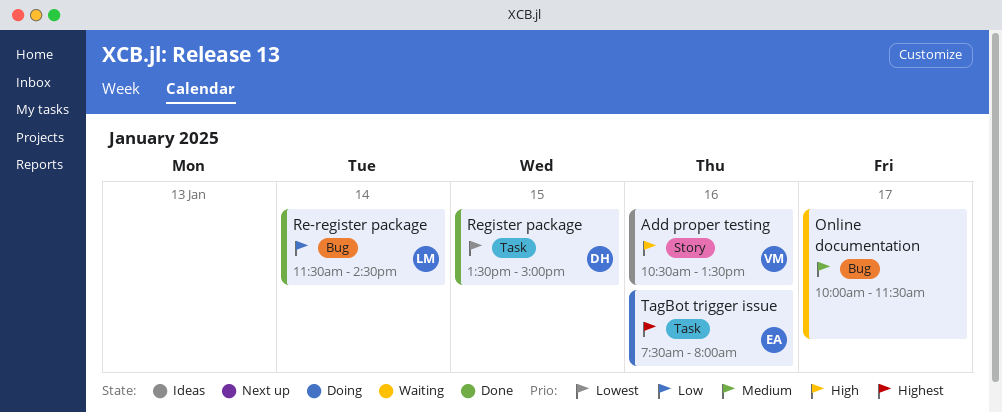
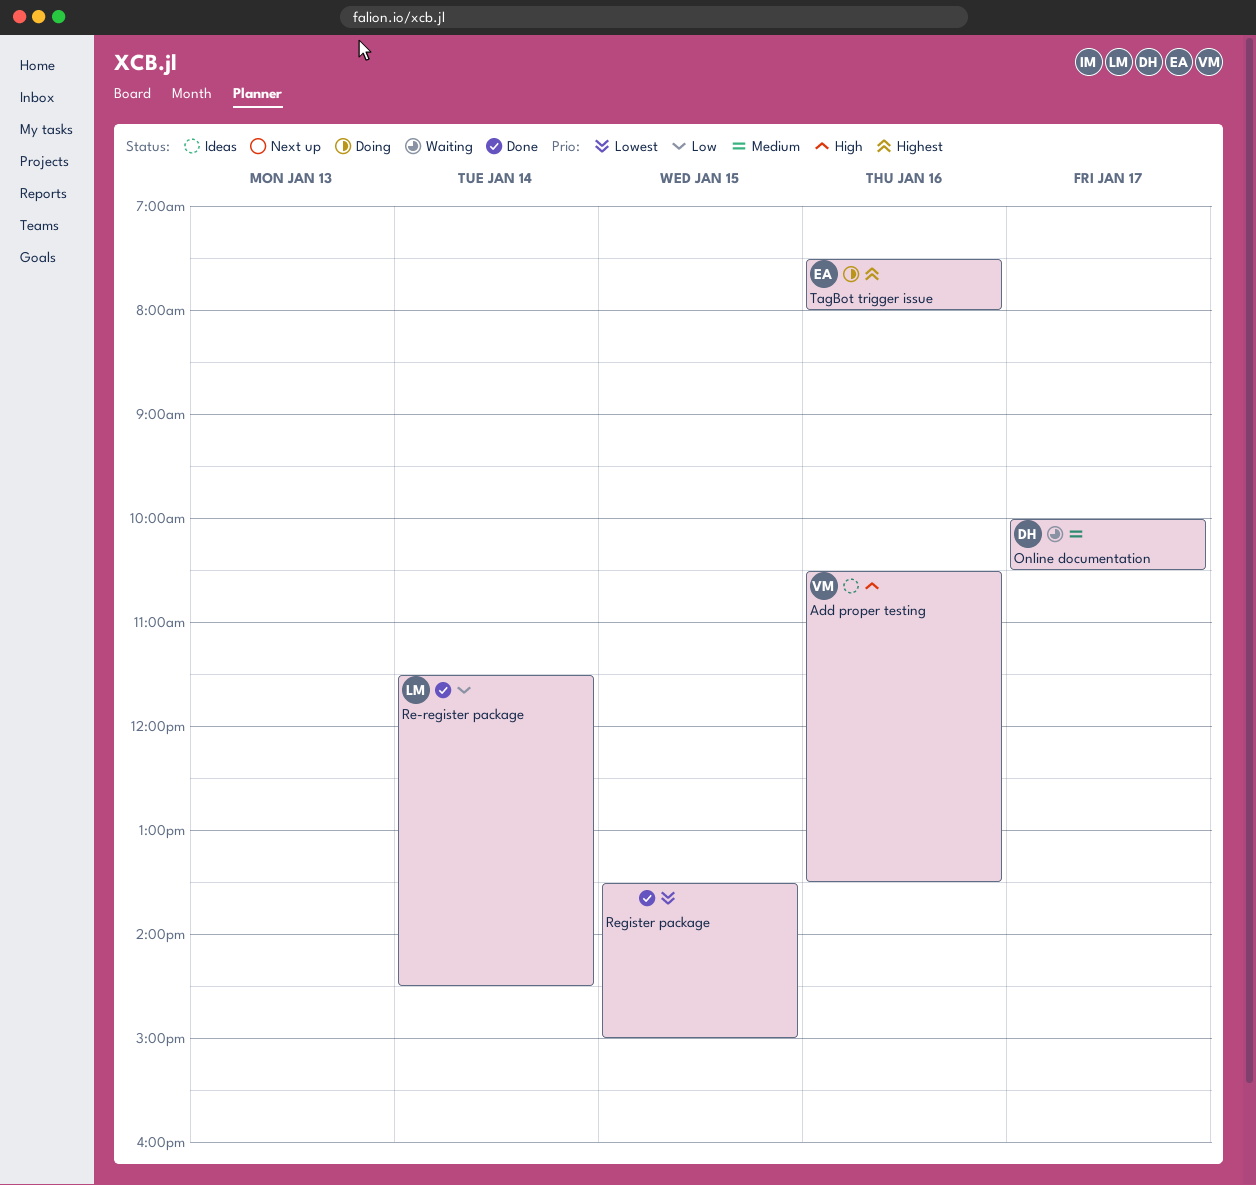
Online documentation, owner: none -> DH
Online documentation, ends: 11:30 -> 10:30
Register package, owner: DH -> none

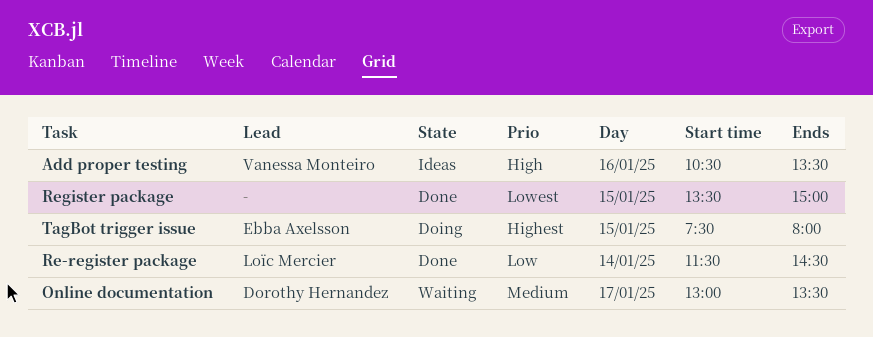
Online documentation, begins: 10:00 -> 13:00
Online documentation, ends: 10:30 -> 13:30
TagBot trigger issue, day: Jan 16 -> Jan 15

